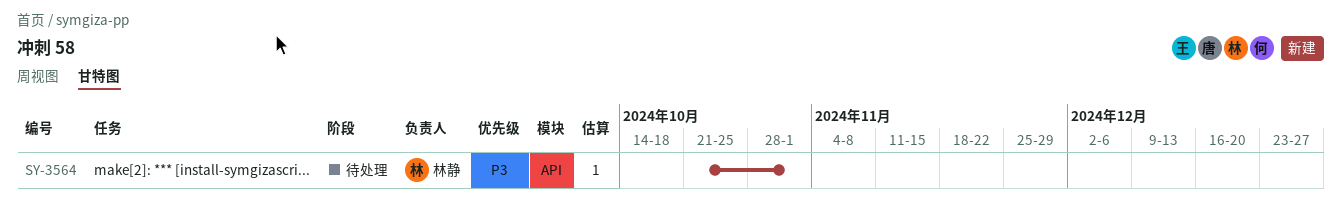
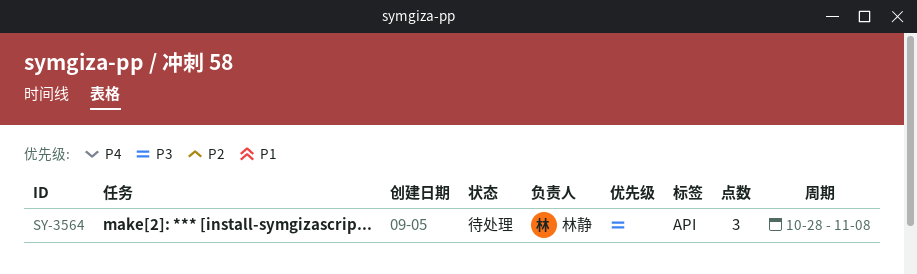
SY-3564, estimate: 1 -> 3
SY-3564, start: Oct 21 -> Oct 28
SY-3564, due: Nov 1 -> Nov 8

